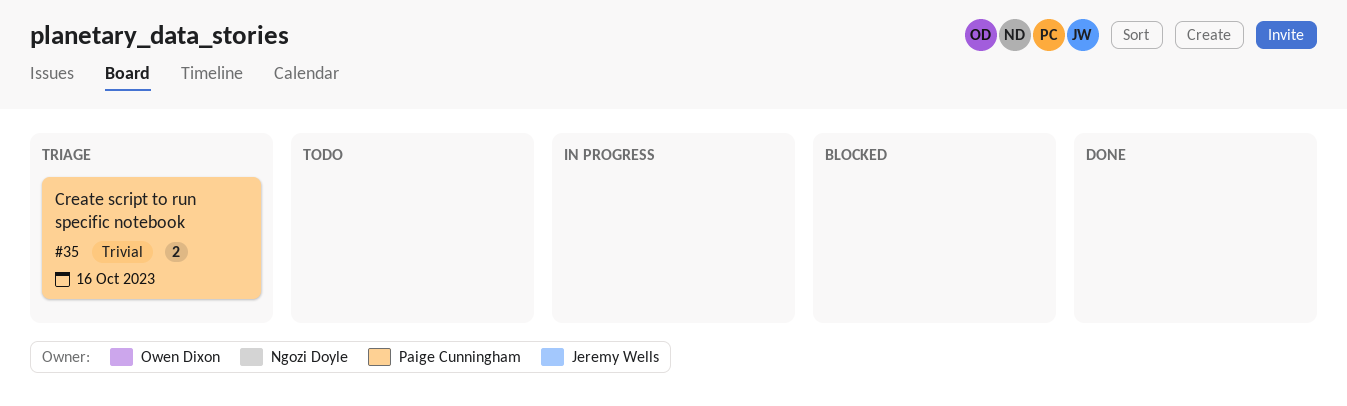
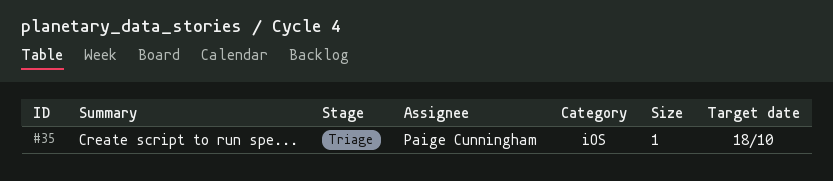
#35, estimate: 2 -> 1
#35, due: Oct 16 -> Oct 18

